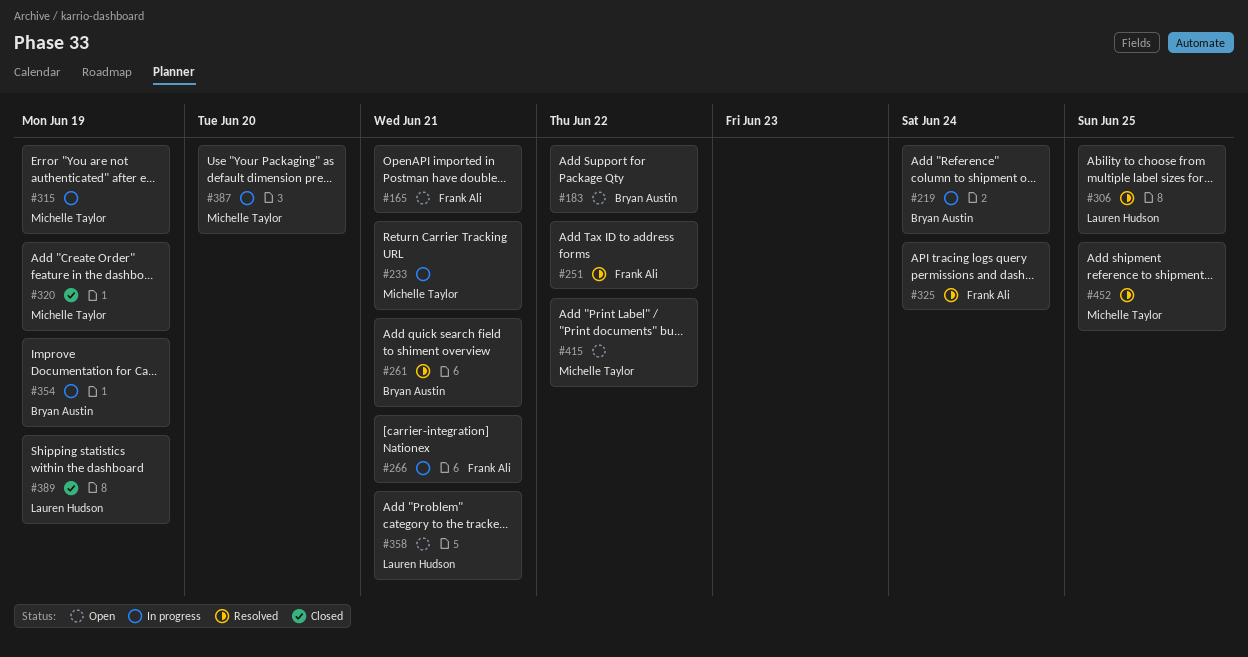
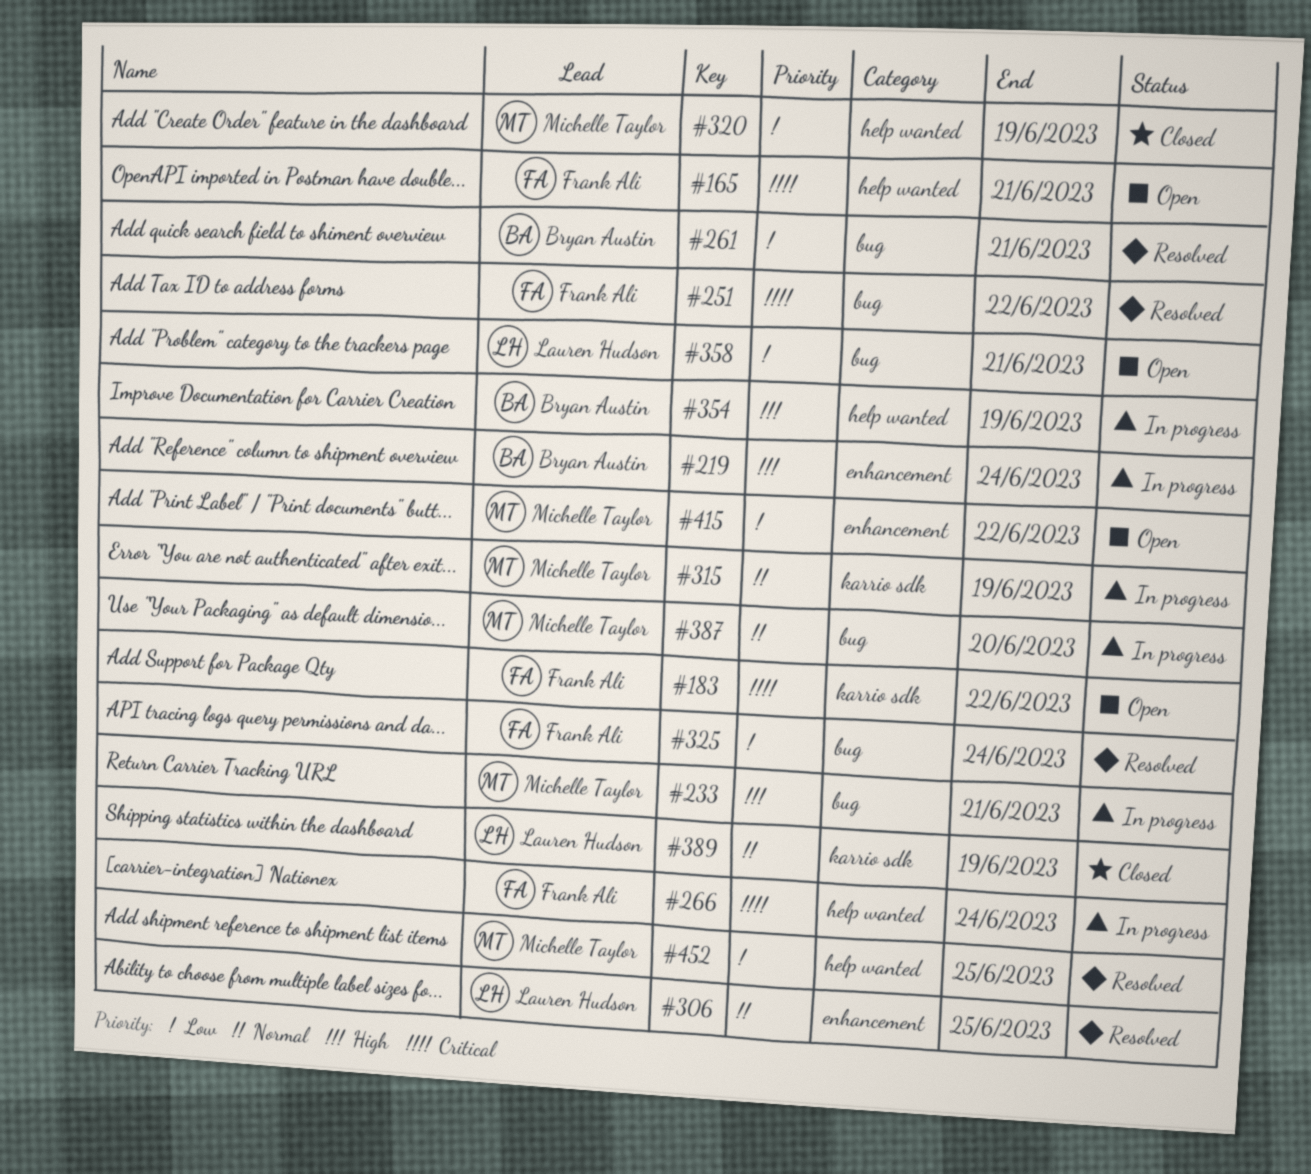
#183, owner: Bryan Austin -> Frank Ali
#266, due: Jun 21 -> Jun 24

